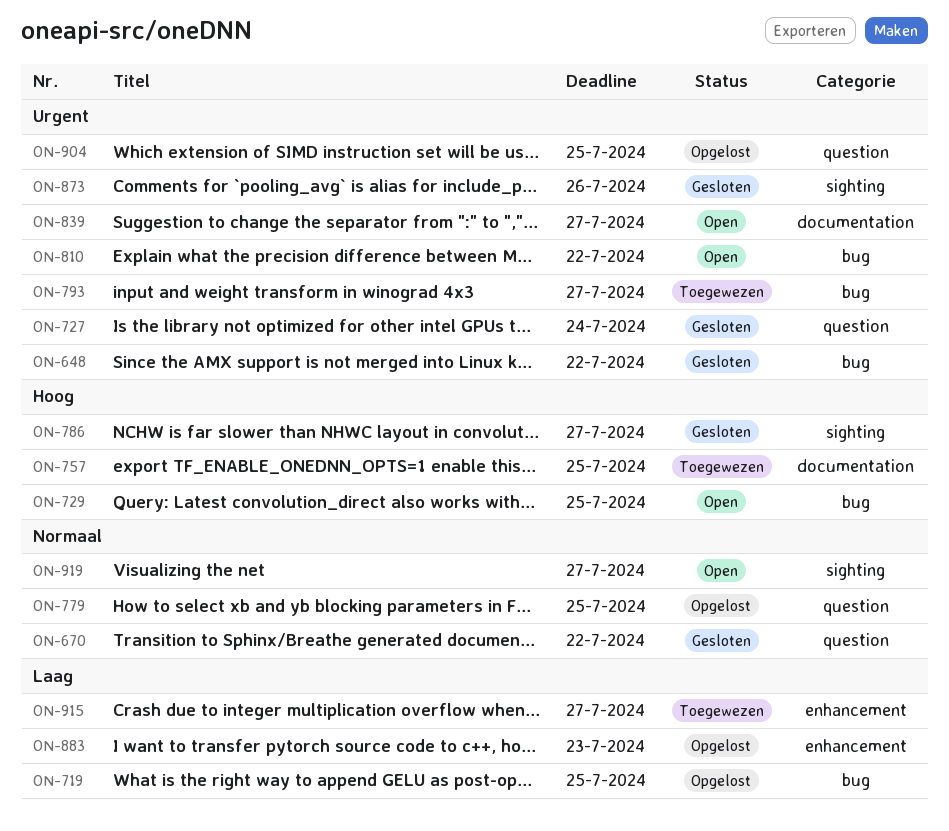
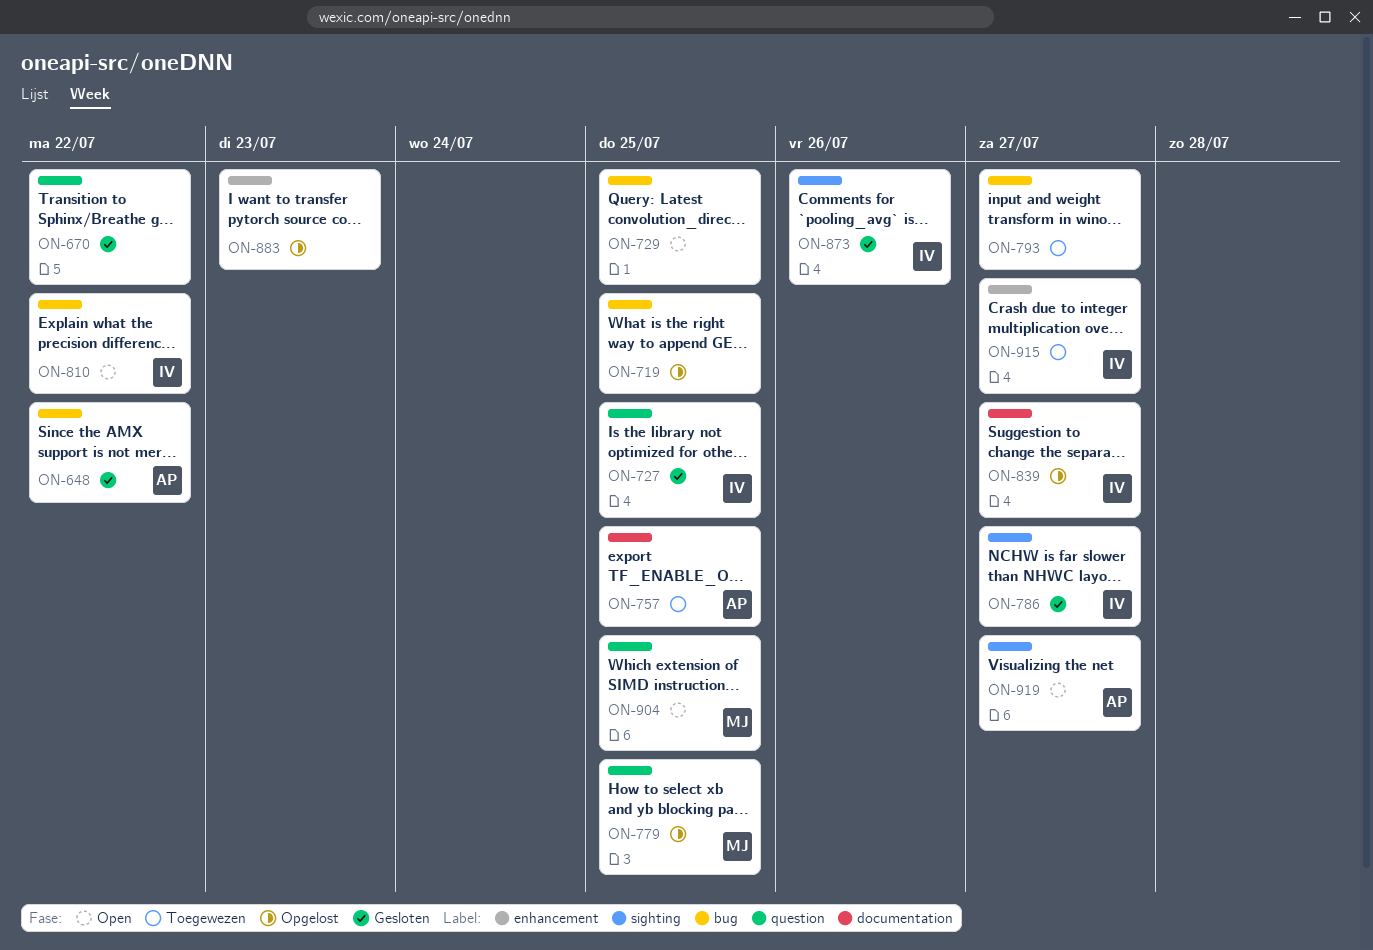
ON-727, due: Jul 24 -> Jul 25
ON-839, status: Open -> Opgelost
ON-904, status: Opgelost -> Open

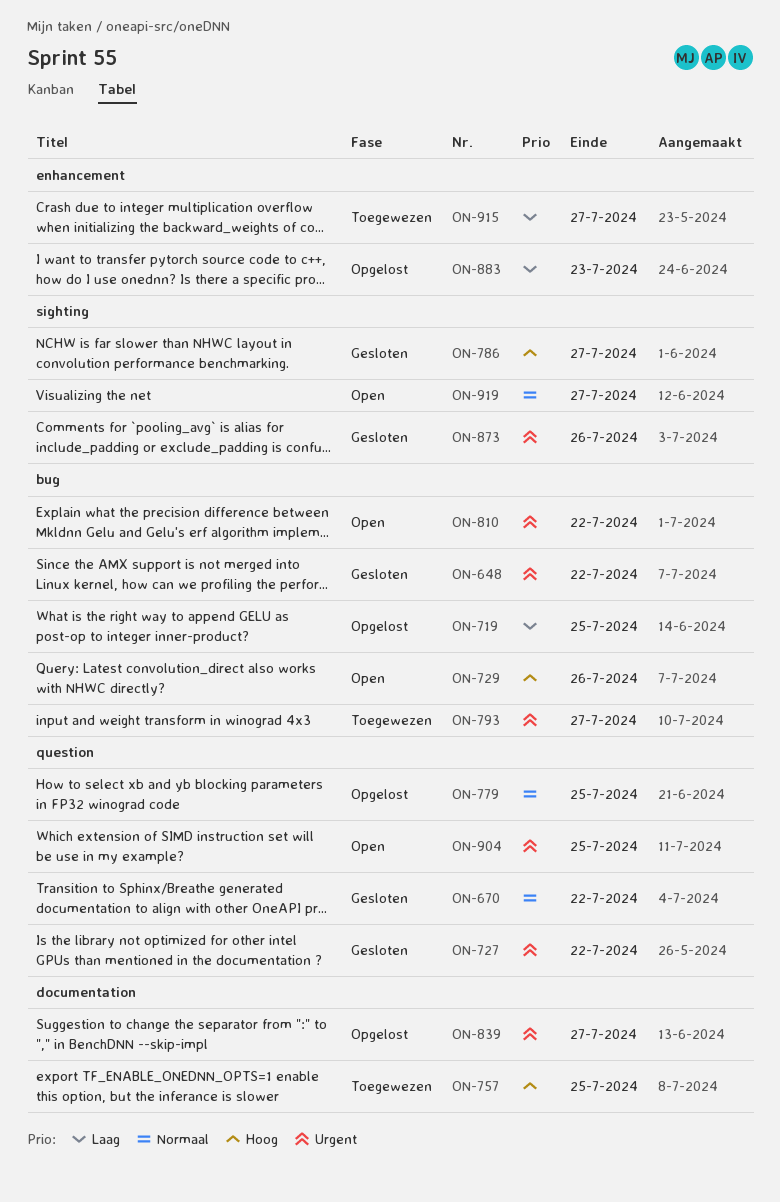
ON-727, due: Jul 25 -> Jul 22
ON-729, due: Jul 25 -> Jul 26

